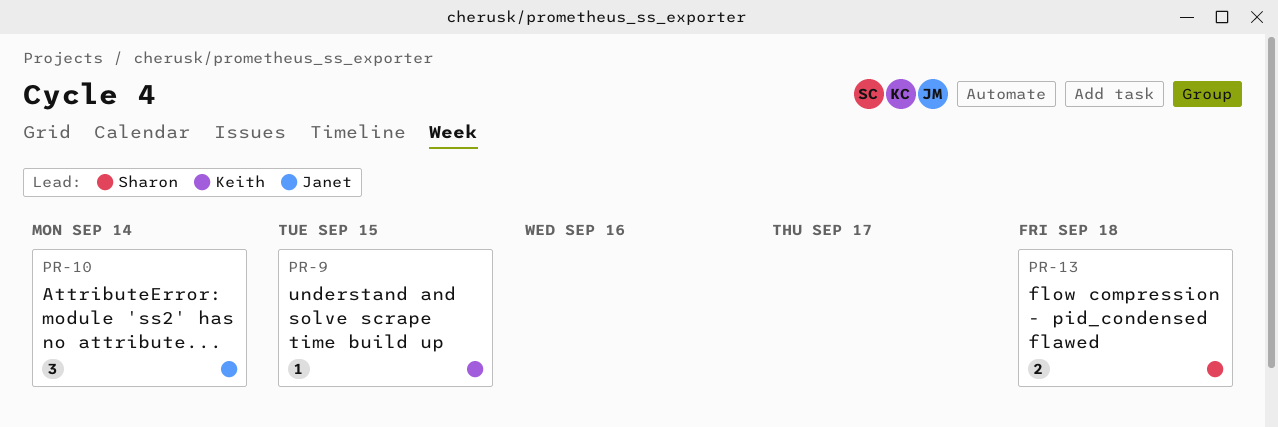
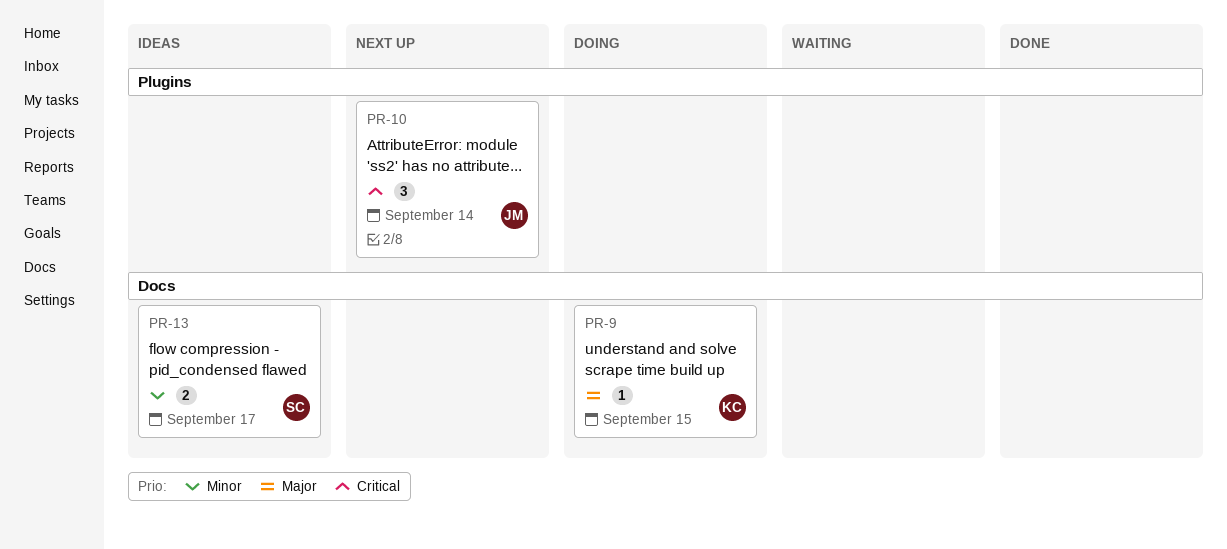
PR-13, due: Sep 18 -> Sep 17

